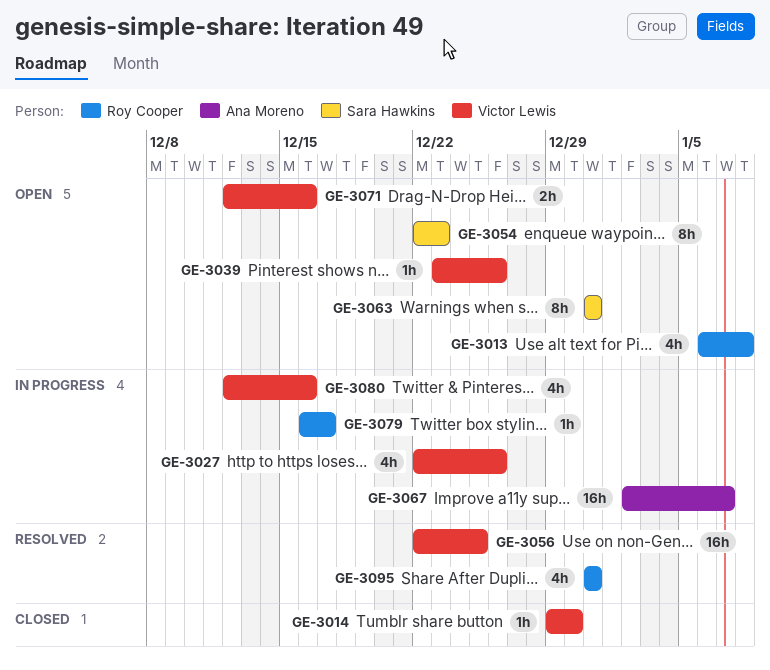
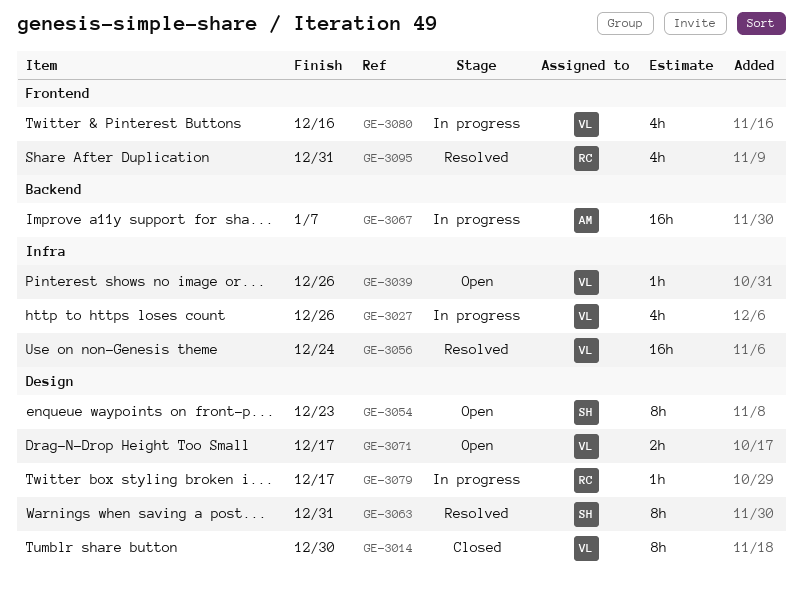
GE-3013: present -> none
GE-3014, estimate: 1h -> 8h
GE-3056, due: Dec 25 -> Dec 24
GE-3063, status: Open -> Resolved
GE-3071, due: Dec 16 -> Dec 17

